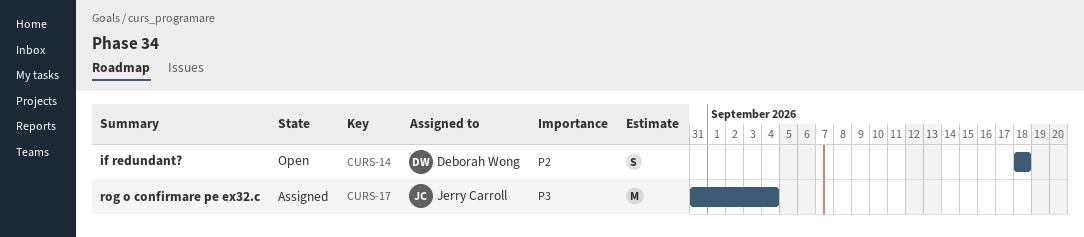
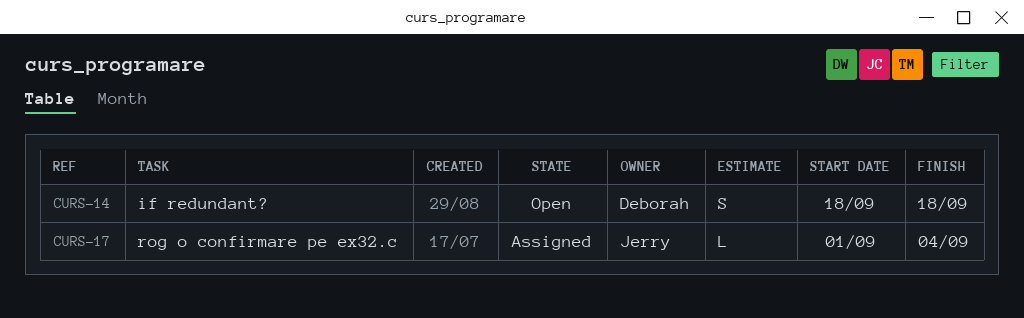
CURS-17, estimate: M -> L
CURS-17, start: Aug 31 -> Sep 1

